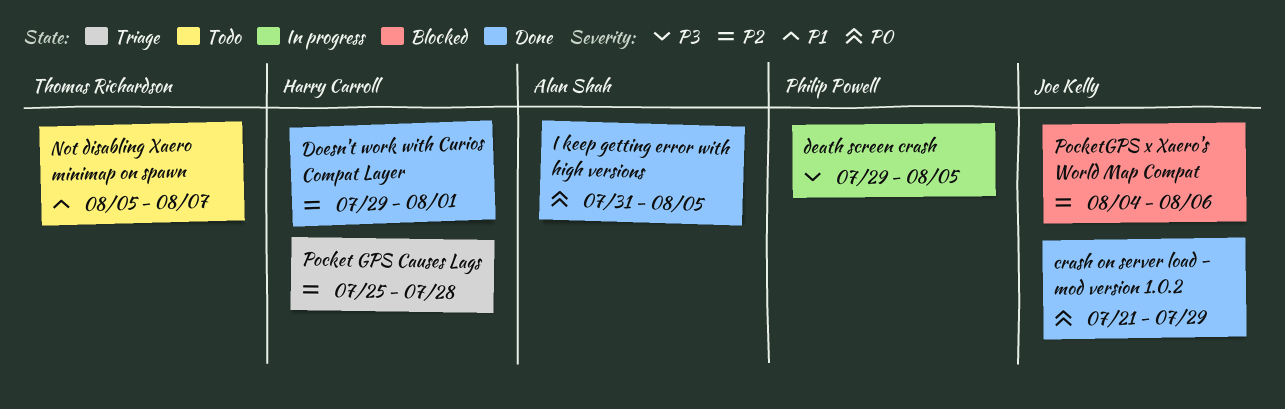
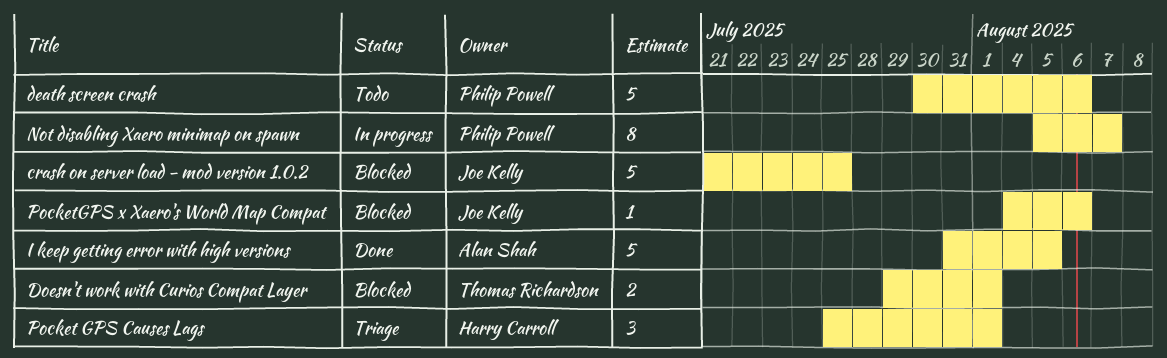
crash on server load - mod version 1.0.2, status: Done -> Blocked
crash on server load - mod version 1.0.2, due: Jul 29 -> Jul 25
death screen crash, status: In progress -> Todo
death screen crash, start: Jul 29 -> Jul 30
death screen crash, due: Aug 5 -> Aug 6
Doesn't work with Curios Compat Layer, status: Done -> Blocked
Doesn't work with Curios Compat Layer, owner: Harry Carroll -> Thomas Richardson
Not disabling Xaero minimap on spawn, status: Todo -> In progress
Not disabling Xaero minimap on spawn, owner: Thomas Richardson -> Philip Powell
Pocket GPS Causes Lags, due: Jul 28 -> Aug 1

